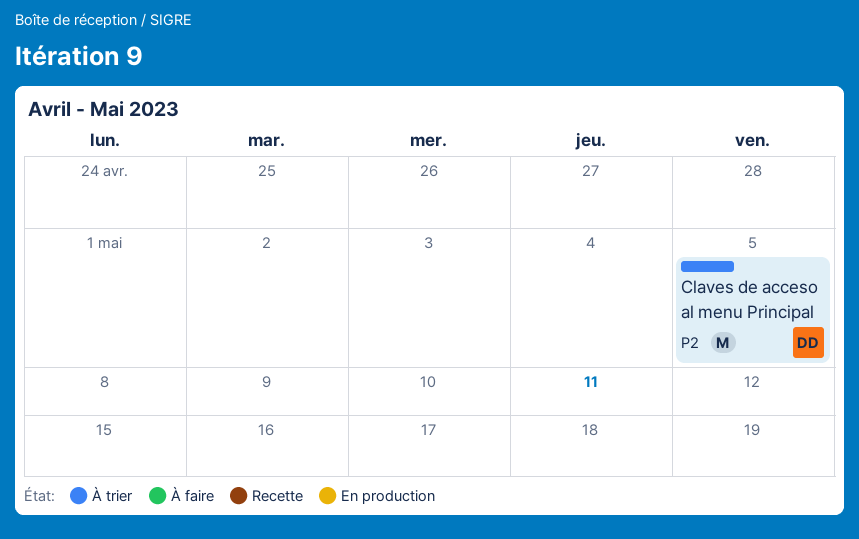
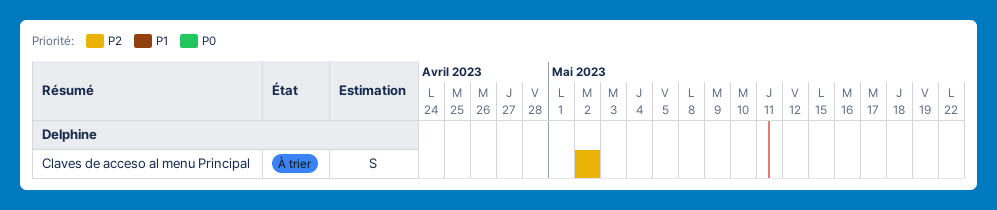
Claves de acceso al menu Principal, estimate: M -> S
Claves de acceso al menu Principal, due: May 5 -> May 2

